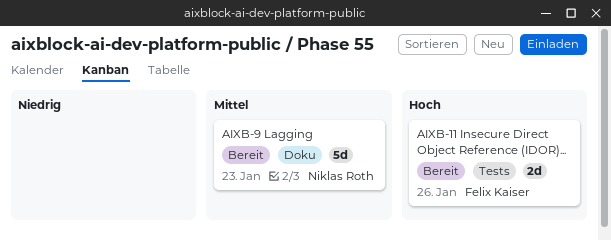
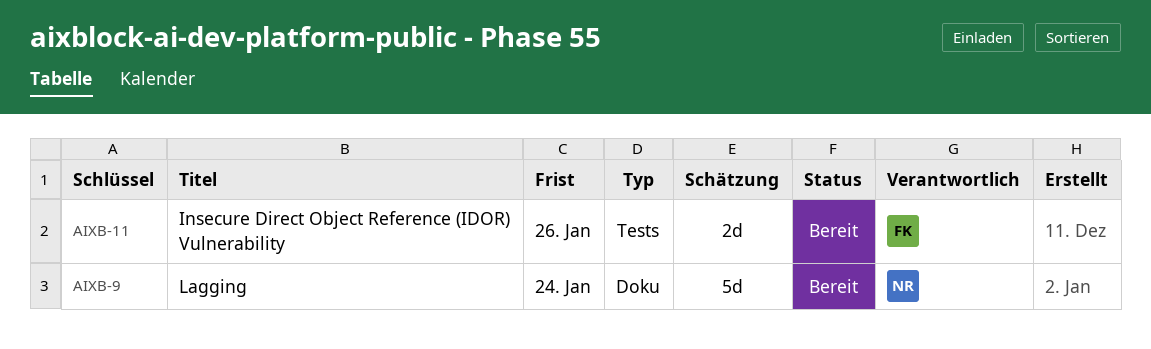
AIXB-9, due: Jan 23 -> Jan 24

